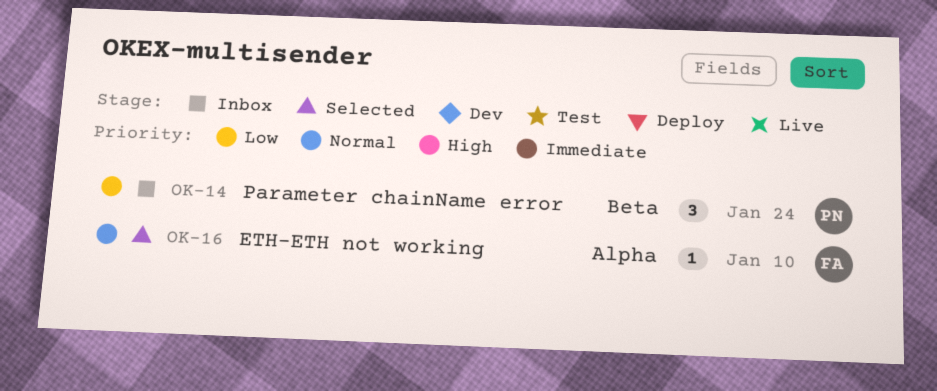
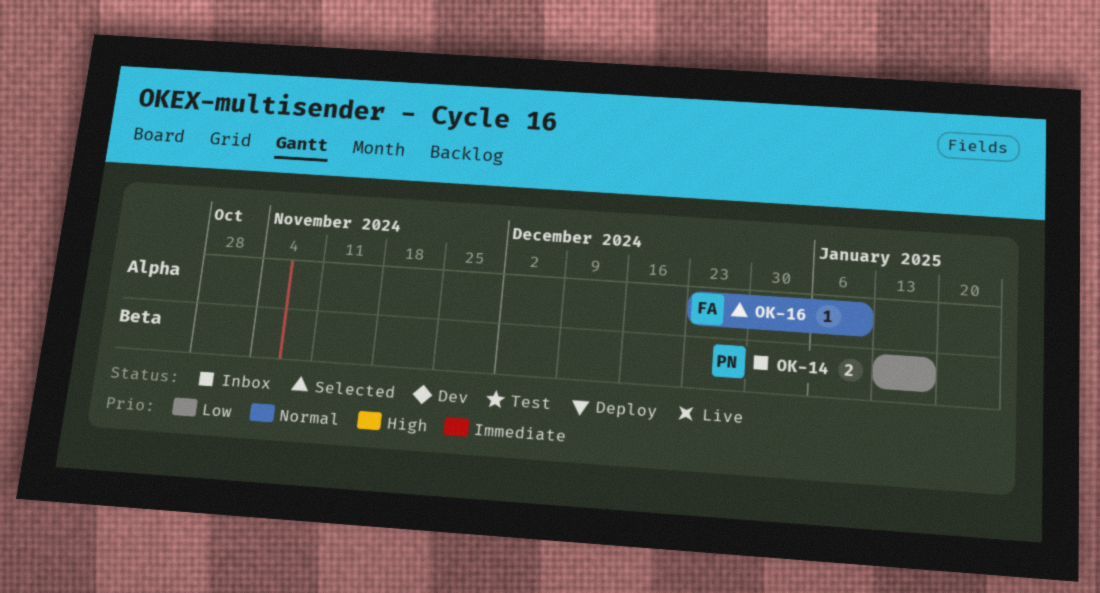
OK-14, estimate: 3 -> 2
OK-14, due: Jan 24 -> Jan 17

